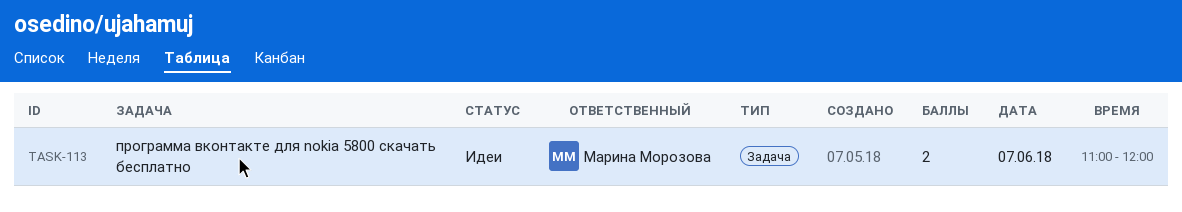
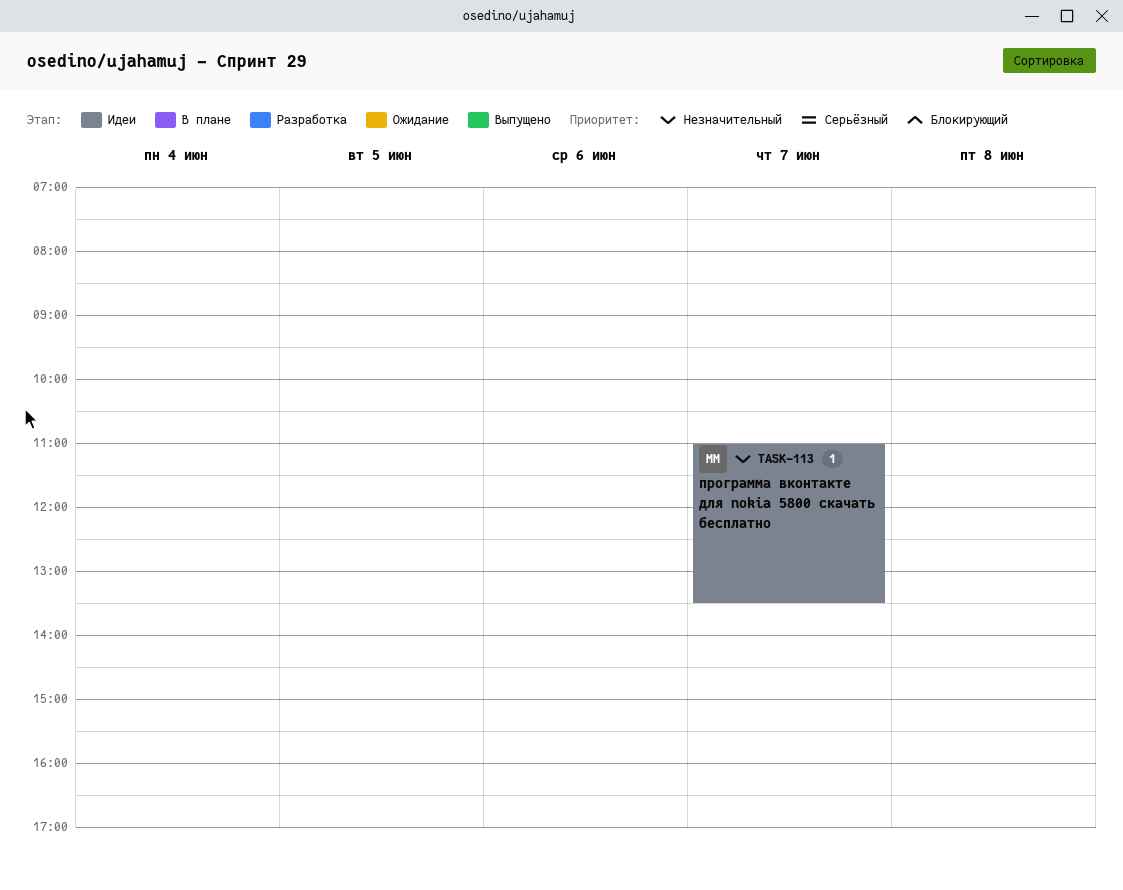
TASK-113, estimate: 2 -> 1
TASK-113, ends: 12:00 -> 13:30

